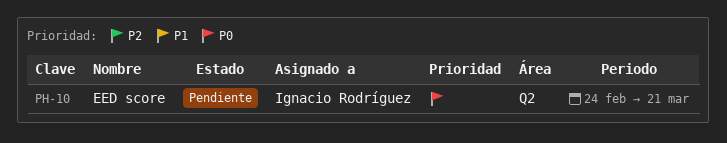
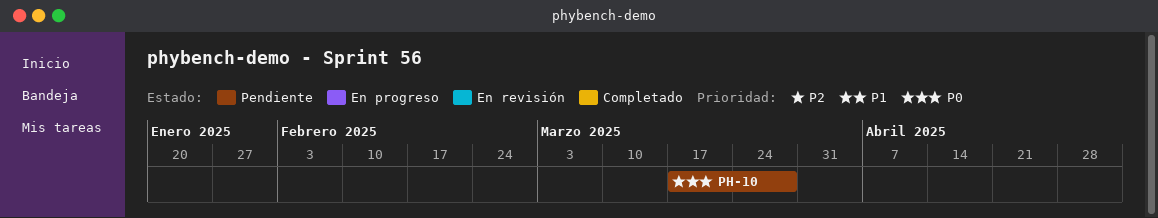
PH-10, start: Feb 24 -> Mar 17
PH-10, due: Mar 21 -> Mar 28

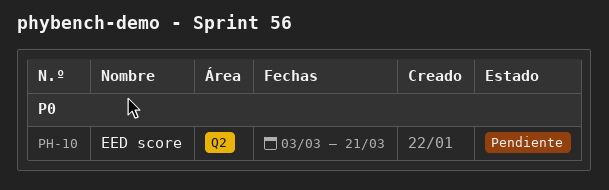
PH-10, start: Mar 17 -> Mar 3
PH-10, due: Mar 28 -> Mar 21

